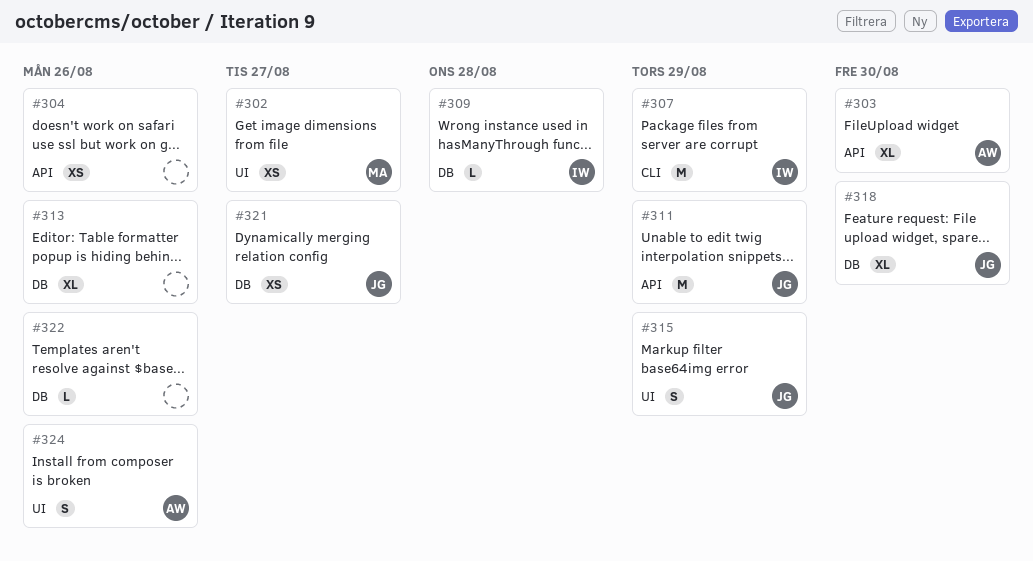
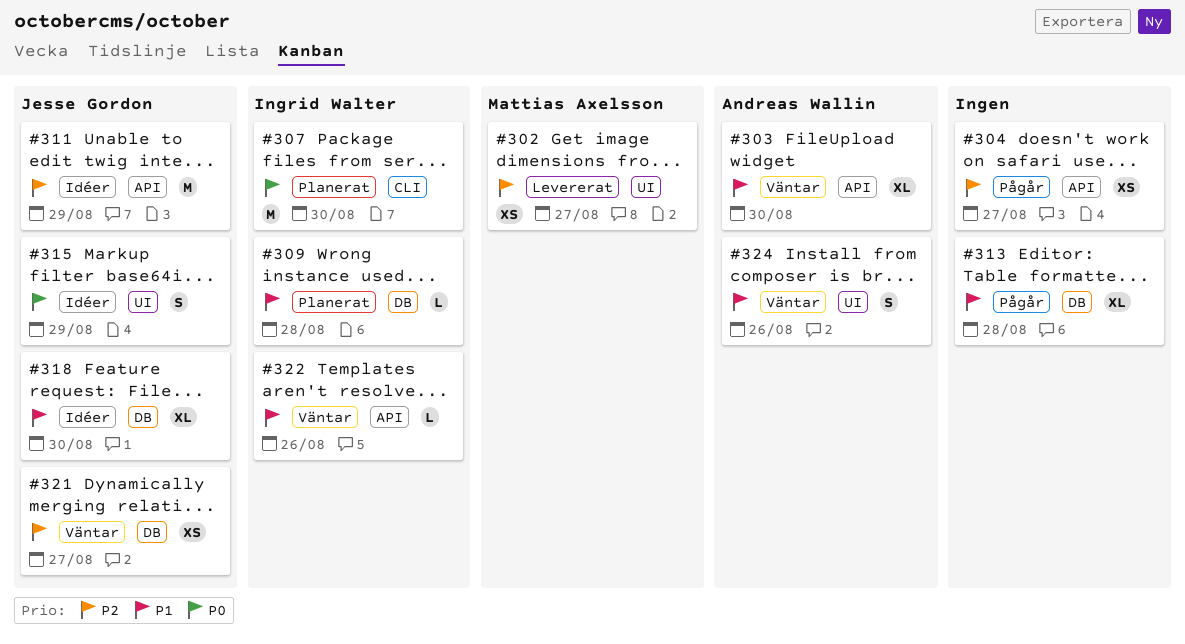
#304, due: Aug 26 -> Aug 27
#307, due: Aug 29 -> Aug 30
#313, due: Aug 26 -> Aug 28
#322, owner: none -> Ingrid Walter
#322, label: DB -> API

